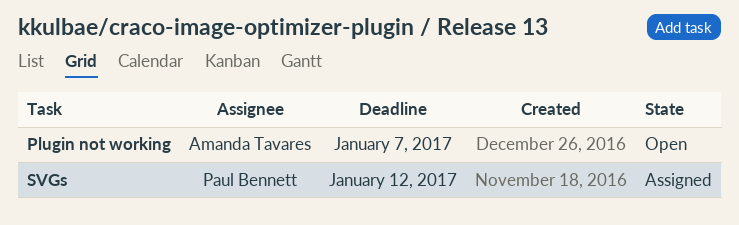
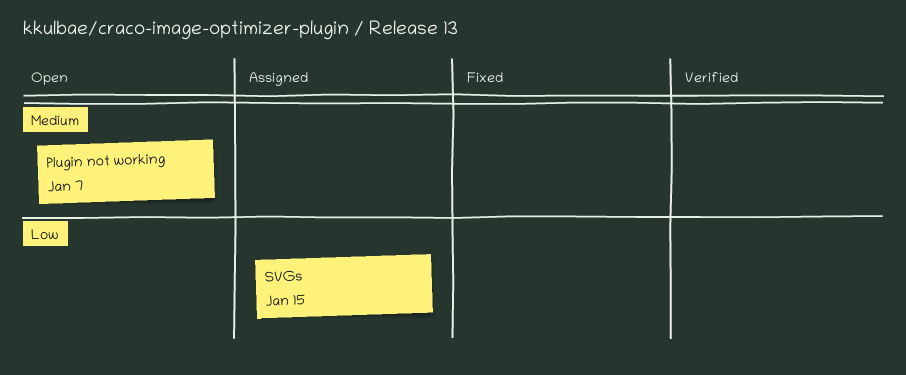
SVGs, due: Jan 12 -> Jan 15

